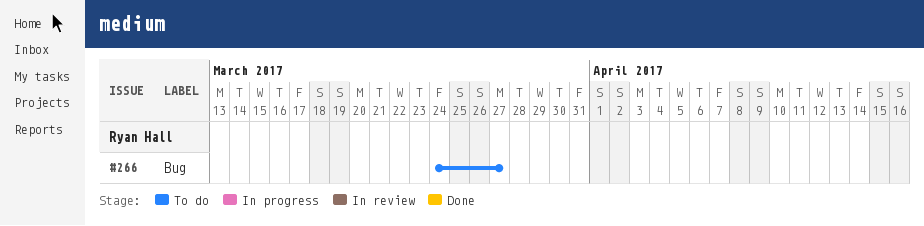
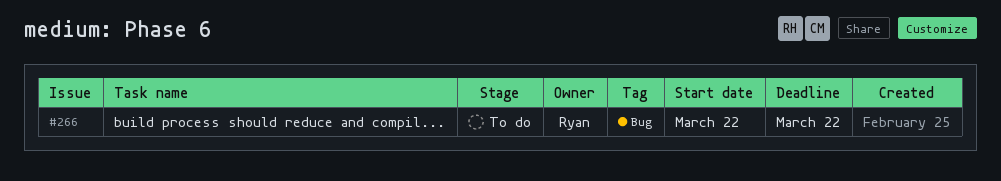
#266, start: Mar 24 -> Mar 22
#266, due: Mar 27 -> Mar 22

